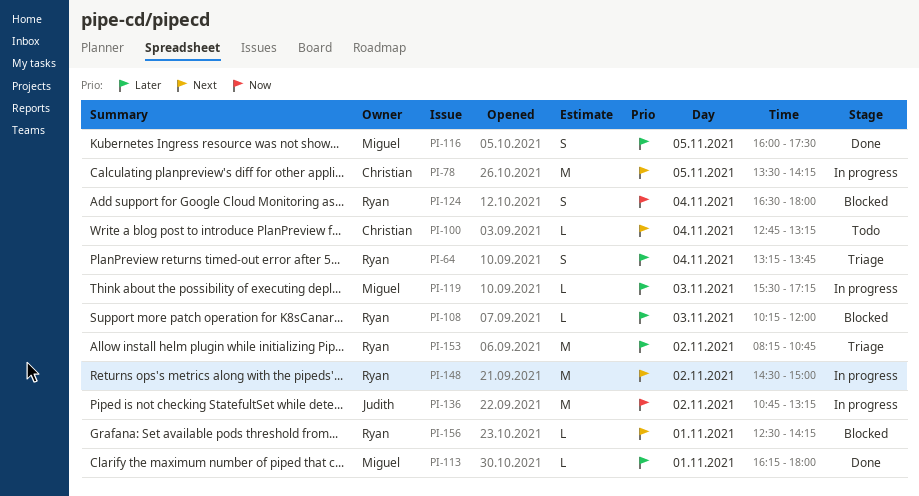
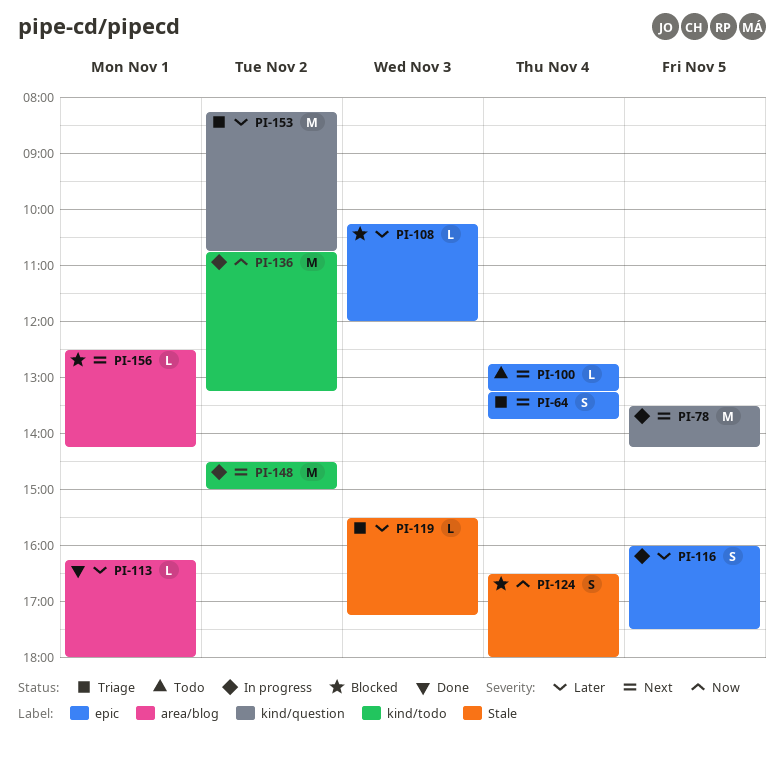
PI-64, priority: Later -> Next
PI-116, status: Done -> In progress
PI-119, status: In progress -> Triage

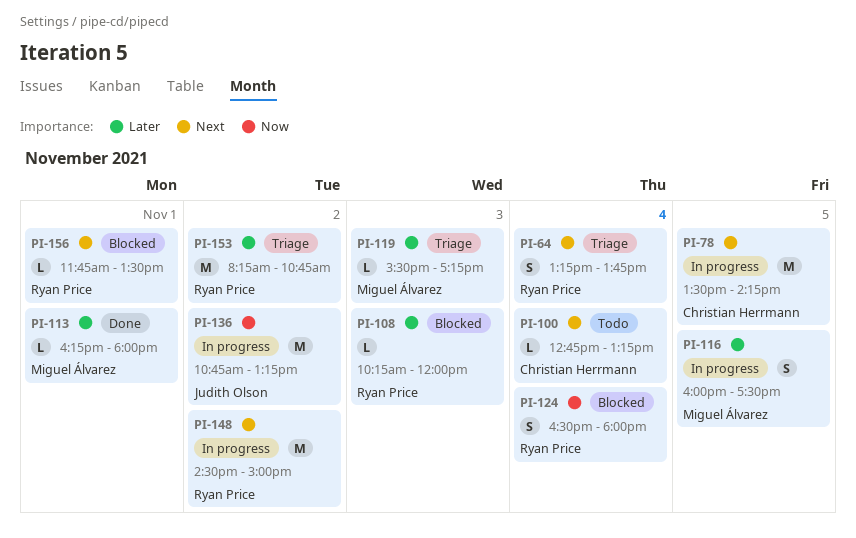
PI-156, begins: 12:30 -> 11:45
PI-156, ends: 14:15 -> 13:30

